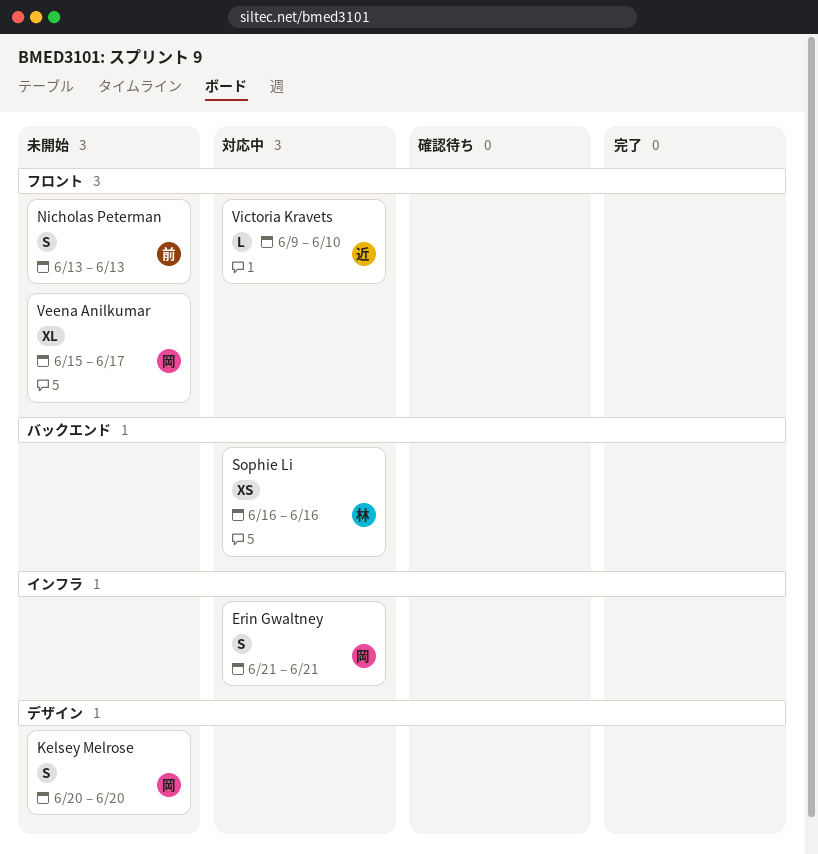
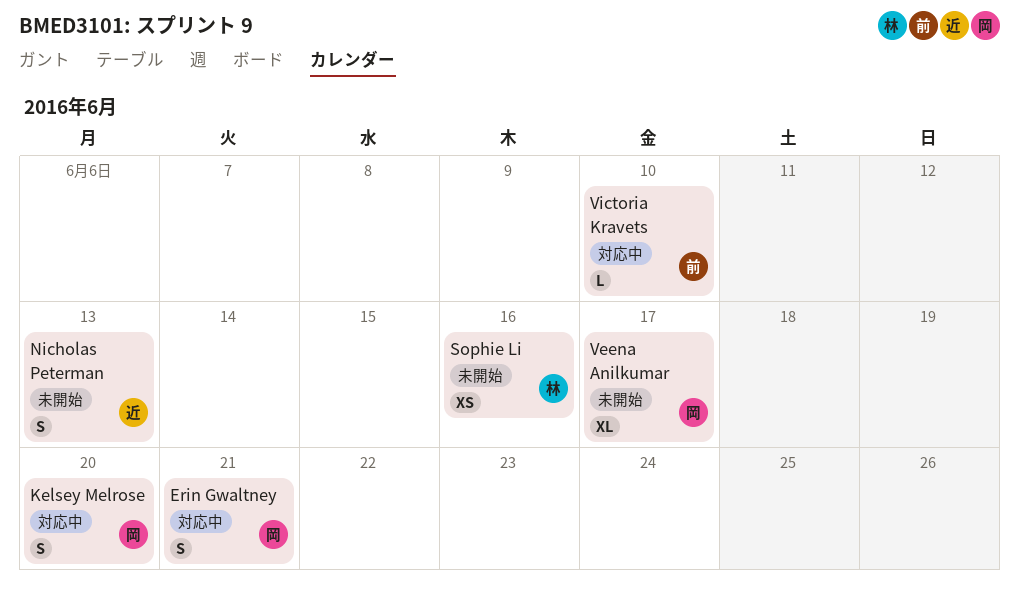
Kelsey Melrose, status: 未開始 -> 対応中
Nicholas Peterman, owner: 前 -> 近
Sophie Li, status: 対応中 -> 未開始
Victoria Kravets, owner: 近 -> 前

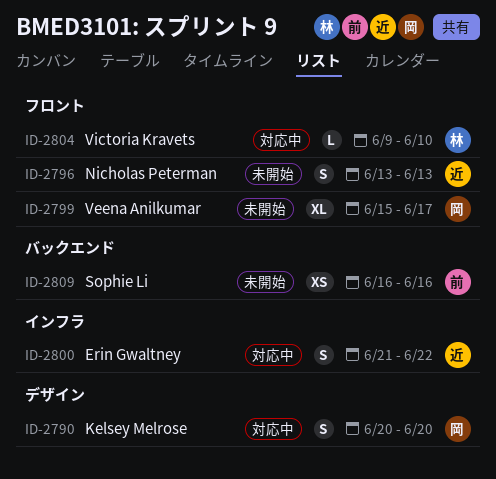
Erin Gwaltney, owner: 岡 -> 近
Erin Gwaltney, due: Jun 21 -> Jun 22
Sophie Li, owner: 林 -> 前
Victoria Kravets, owner: 前 -> 林

